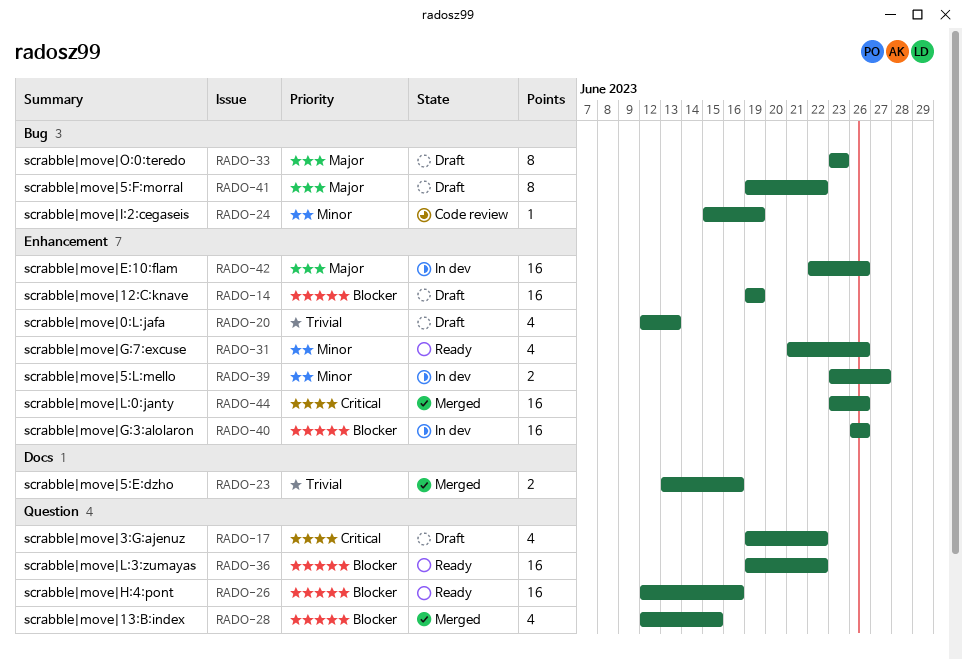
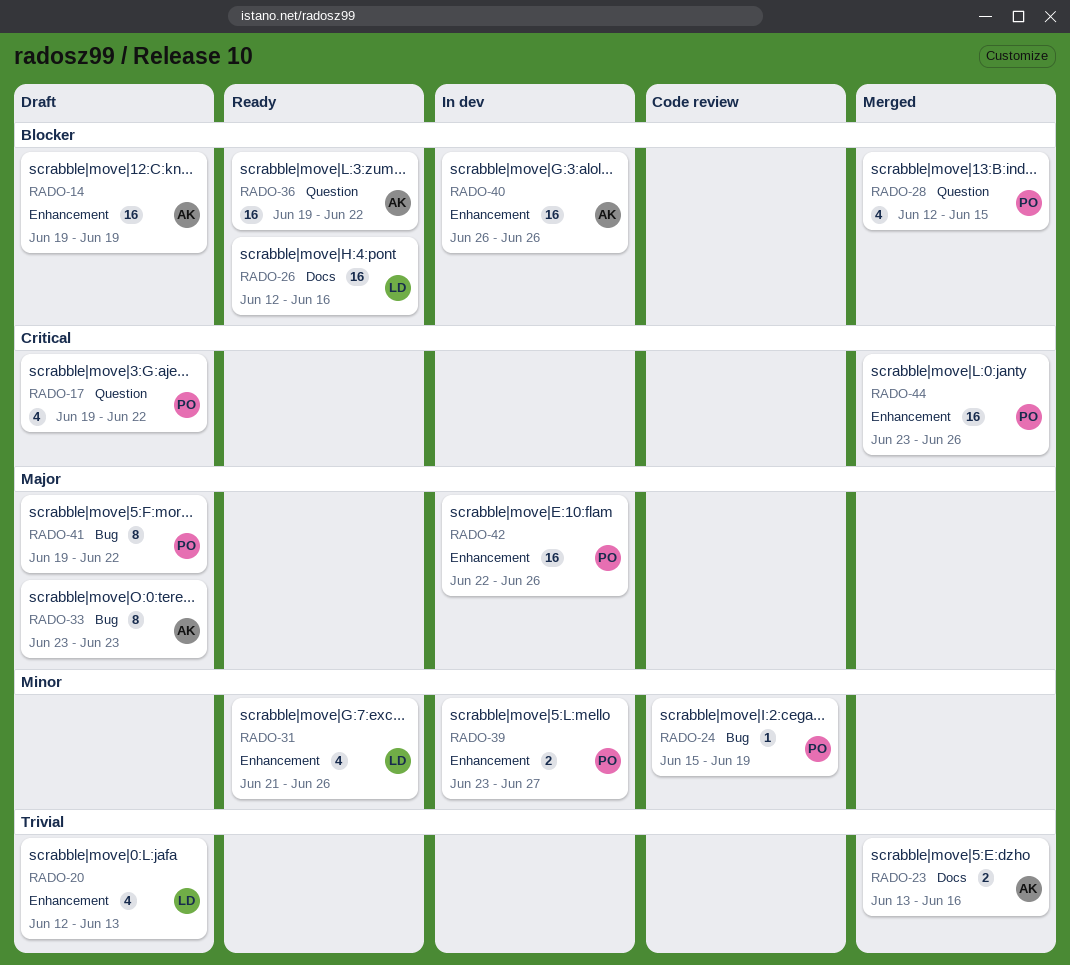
RADO-26, label: Question -> Docs

